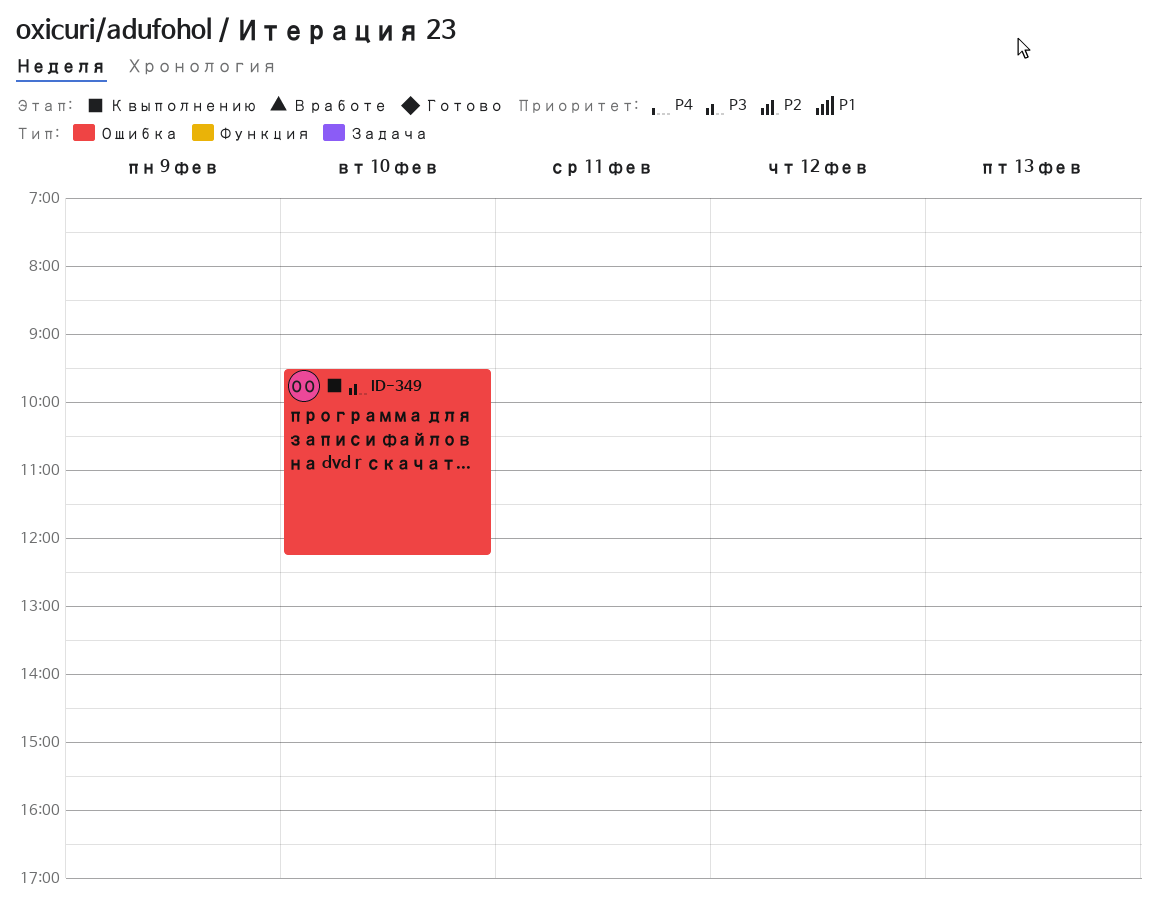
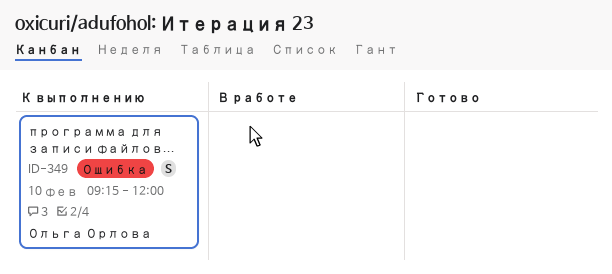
ID-349, begins: 09:30 -> 09:15
ID-349, ends: 12:15 -> 12:00

